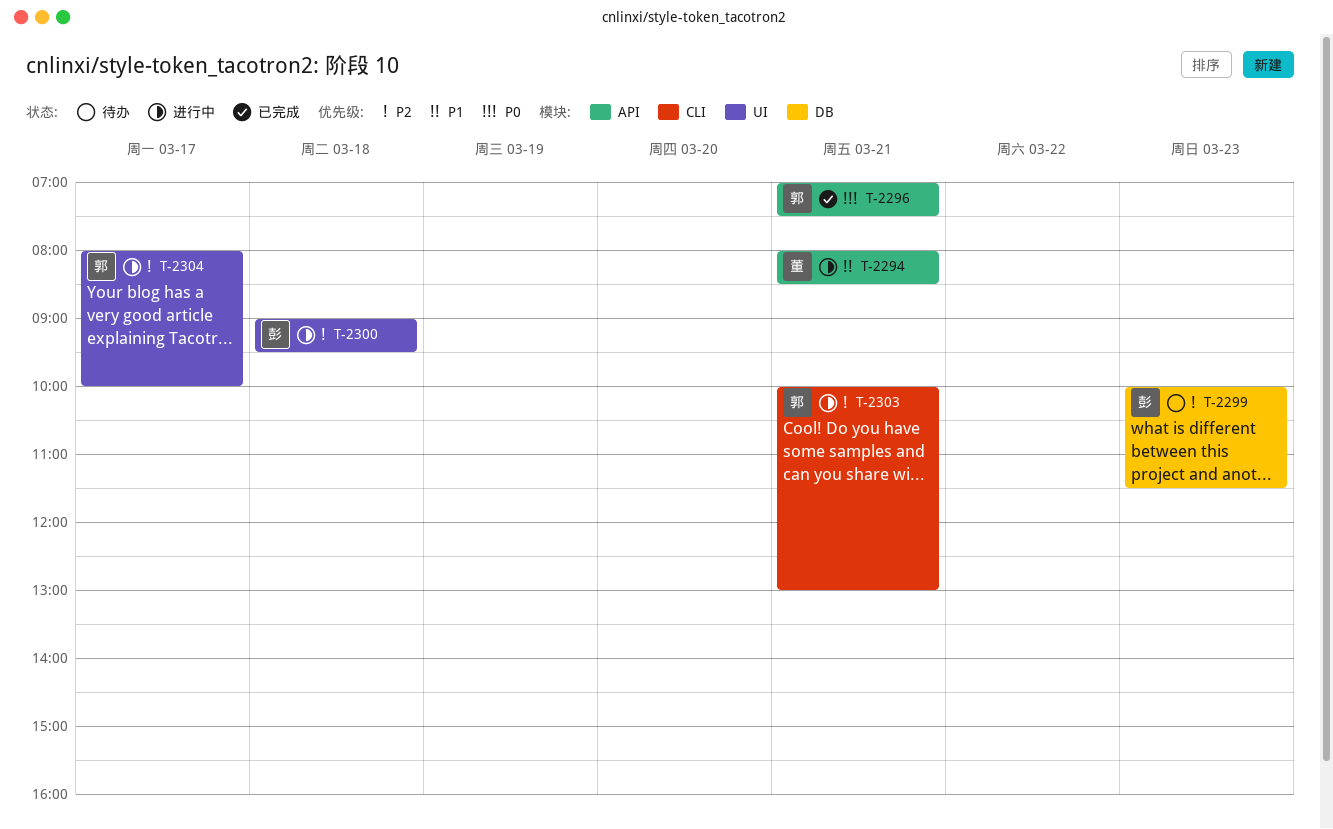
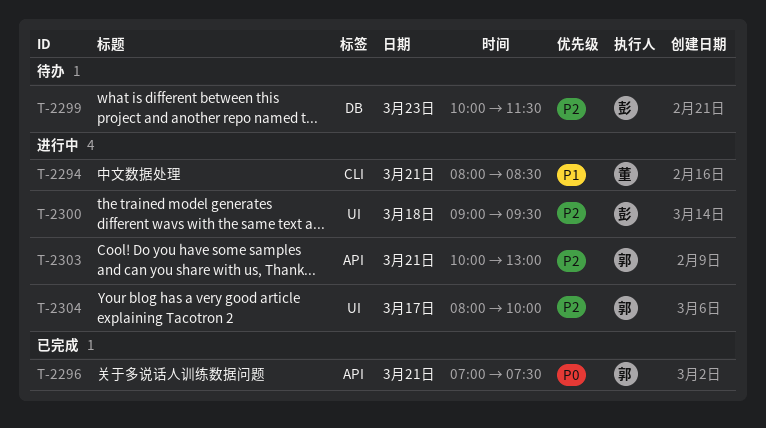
T-2294, label: API -> CLI
T-2303, label: CLI -> API

